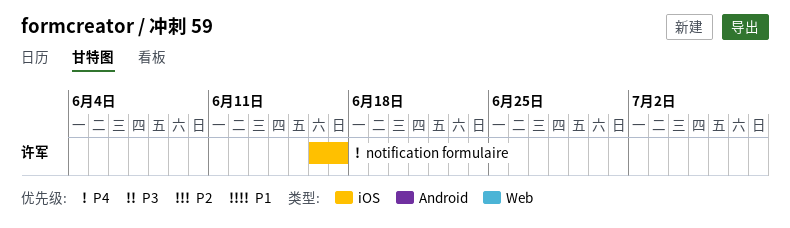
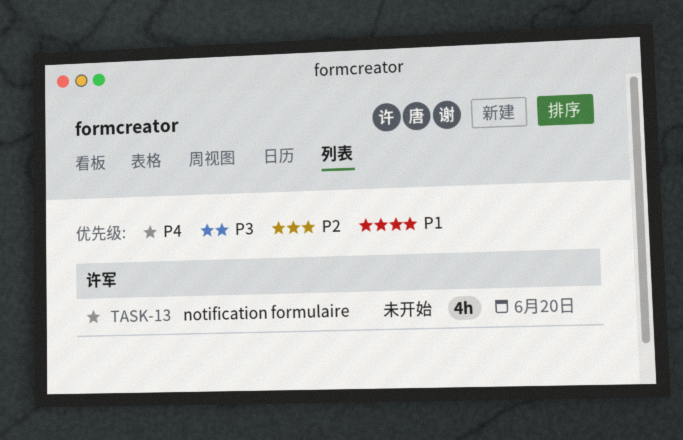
notification formulaire, due: Jun 17 -> Jun 20

